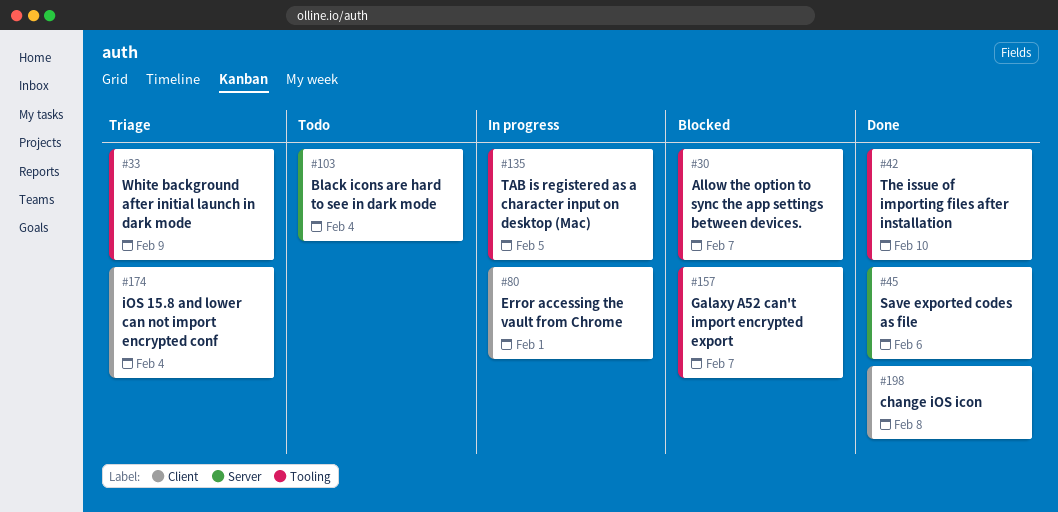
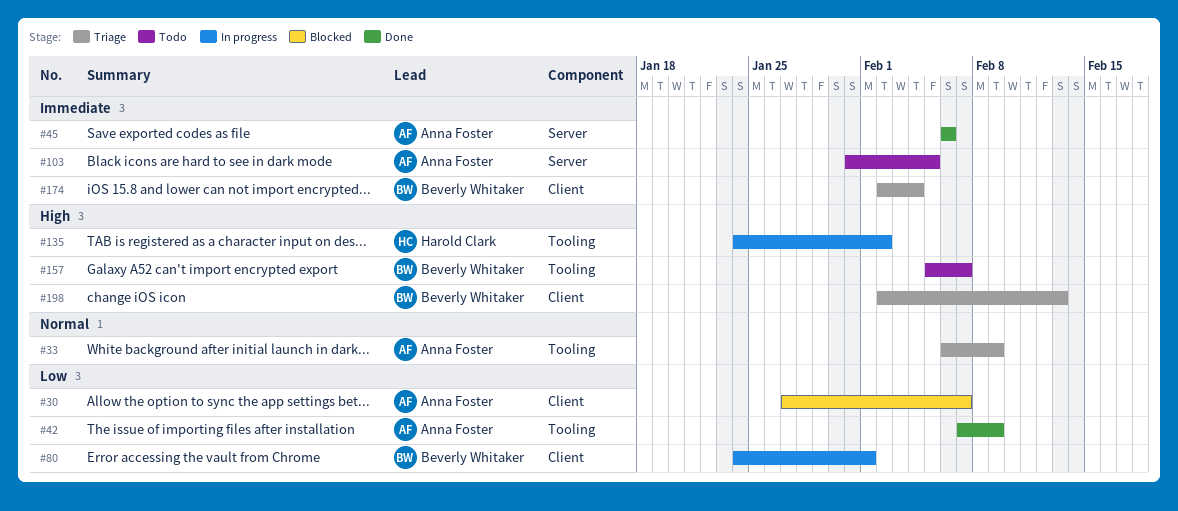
#30, label: Tooling -> Client
#42, due: Feb 10 -> Feb 9
#103, due: Feb 4 -> Feb 5
#135, due: Feb 5 -> Feb 2
#157, status: Blocked -> Todo
#198, status: Done -> Triage
#198, due: Feb 8 -> Feb 13

